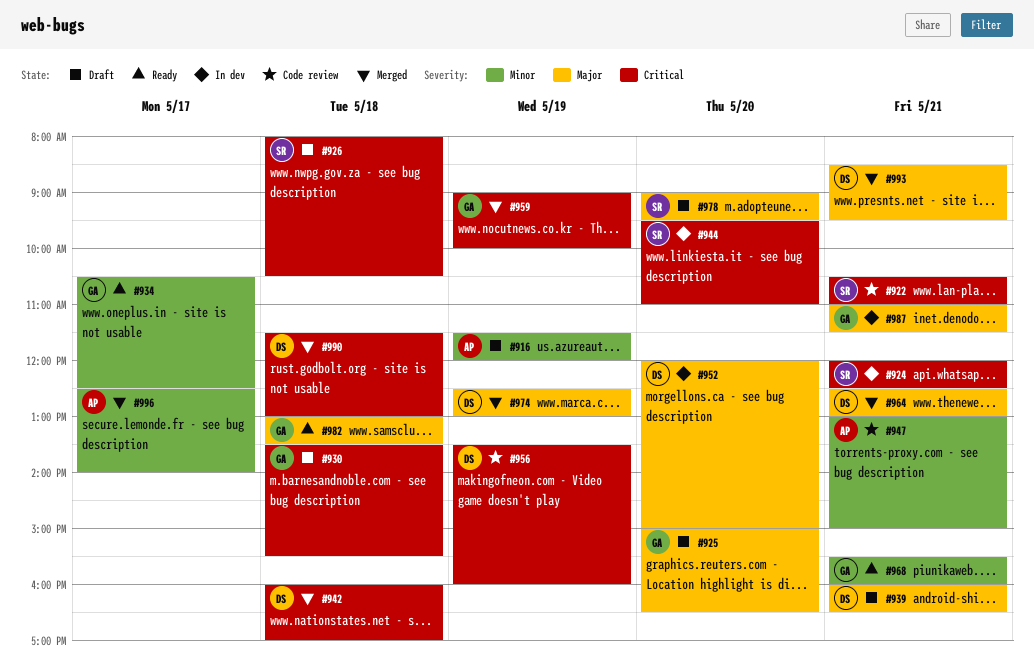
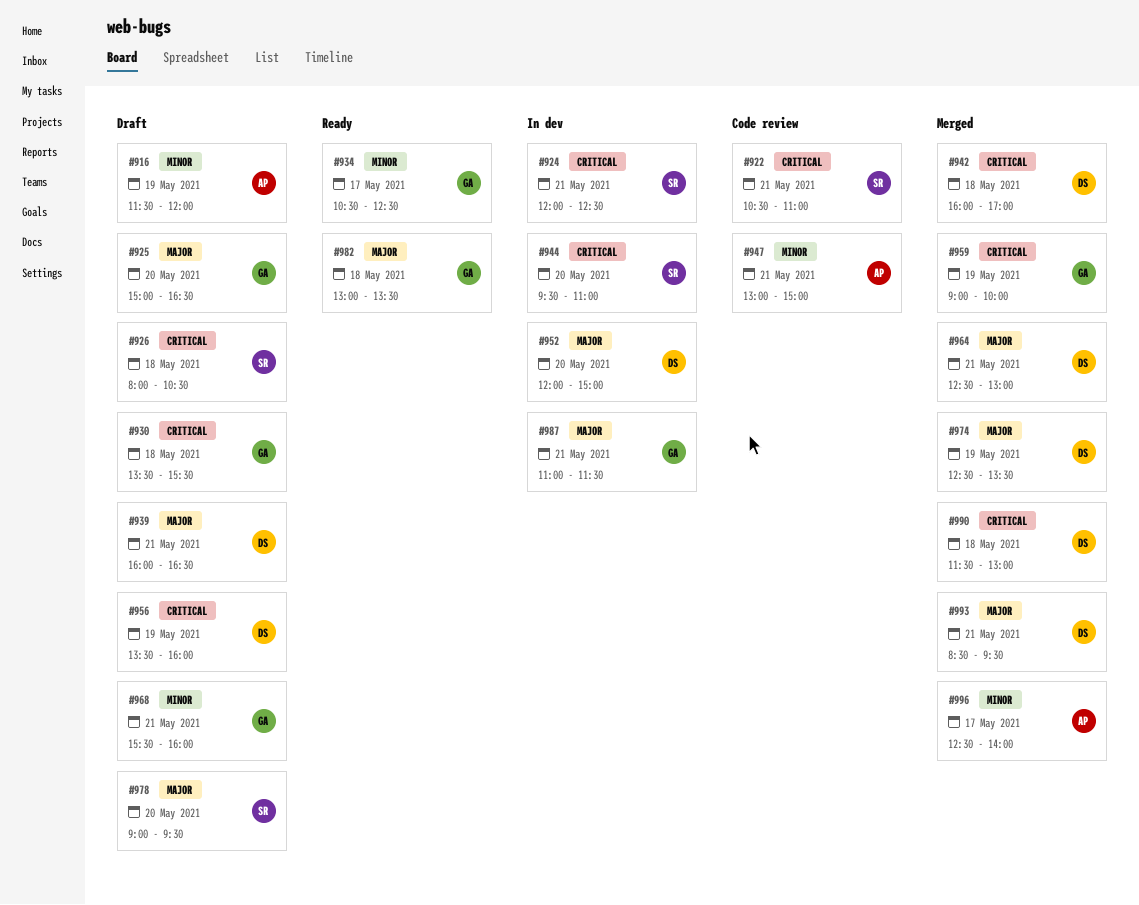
#956, status: Code review -> Draft
#968, status: Ready -> Draft
#974, ends: 13:00 -> 13:30

